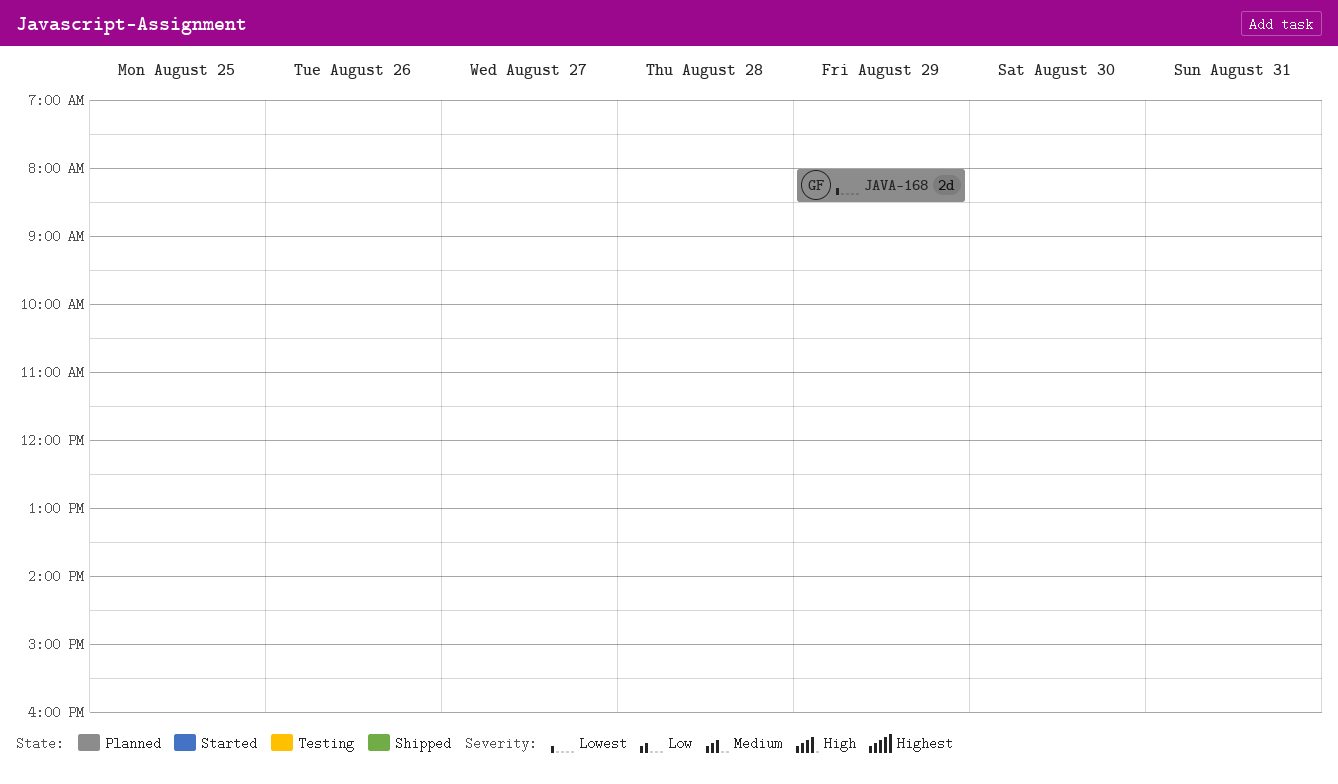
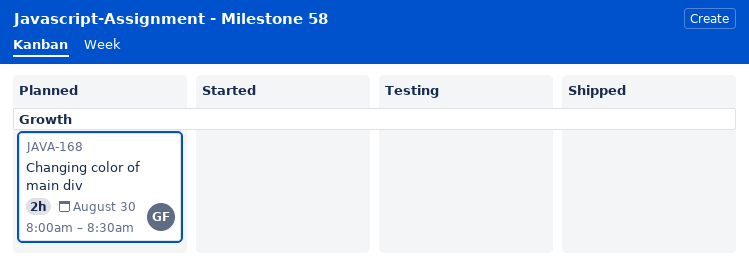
JAVA-168, estimate: 2d -> 2h
JAVA-168, day: Aug 29 -> Aug 30

